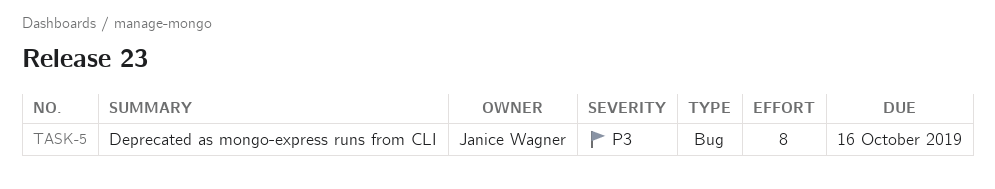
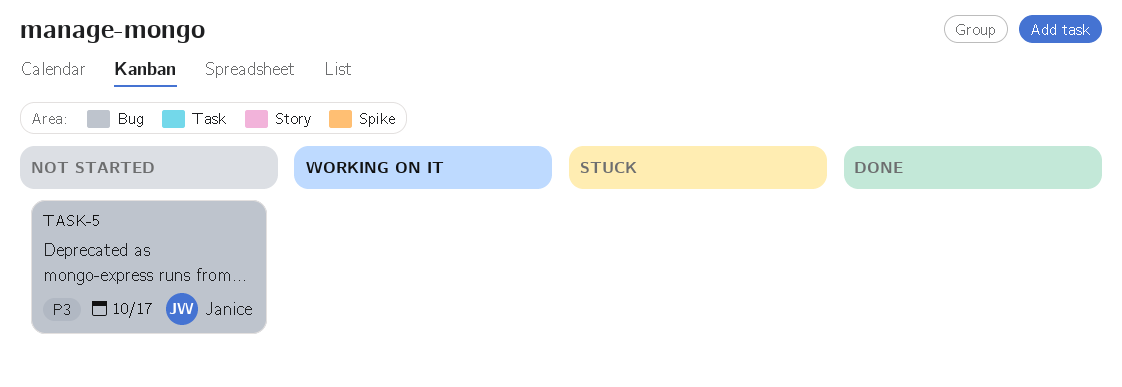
TASK-5, due: Oct 16 -> Oct 17

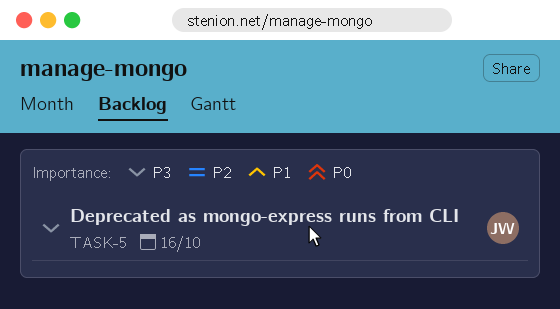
TASK-5, due: Oct 17 -> Oct 16

